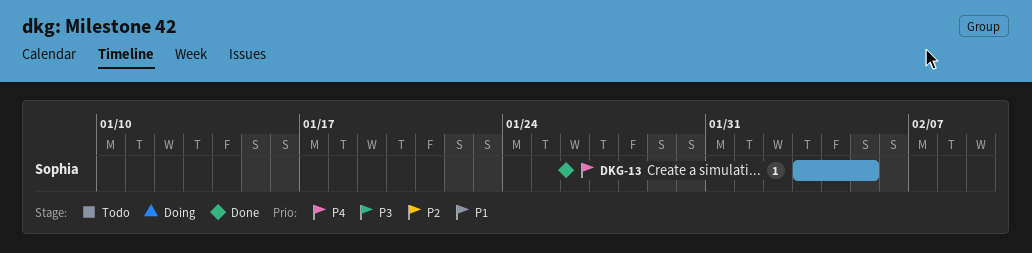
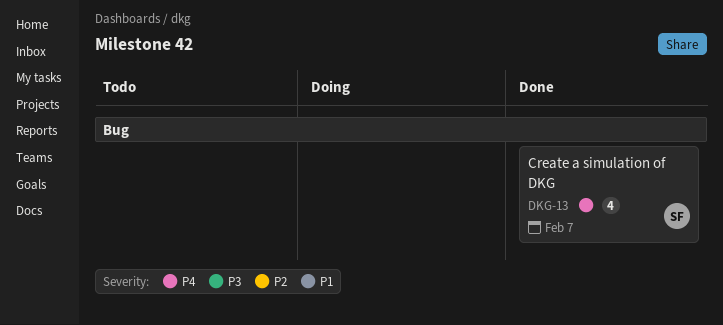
DKG-13, estimate: 1 -> 4
DKG-13, due: Feb 5 -> Feb 7

